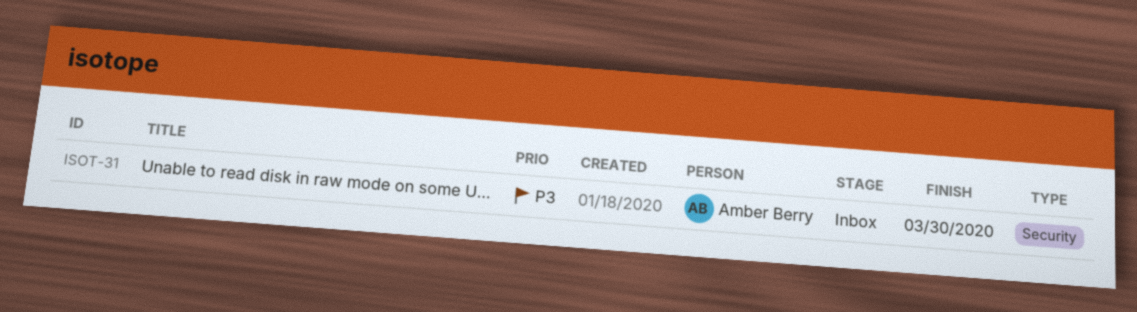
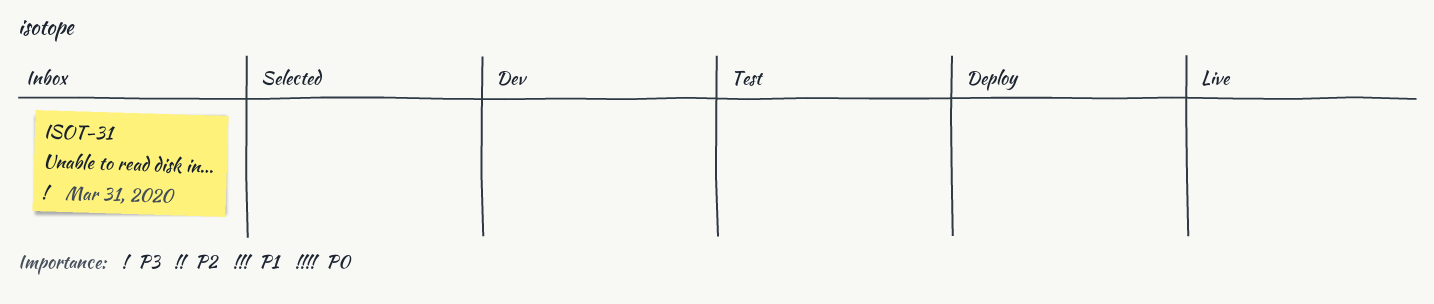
ISOT-31, due: Mar 30 -> Mar 31

